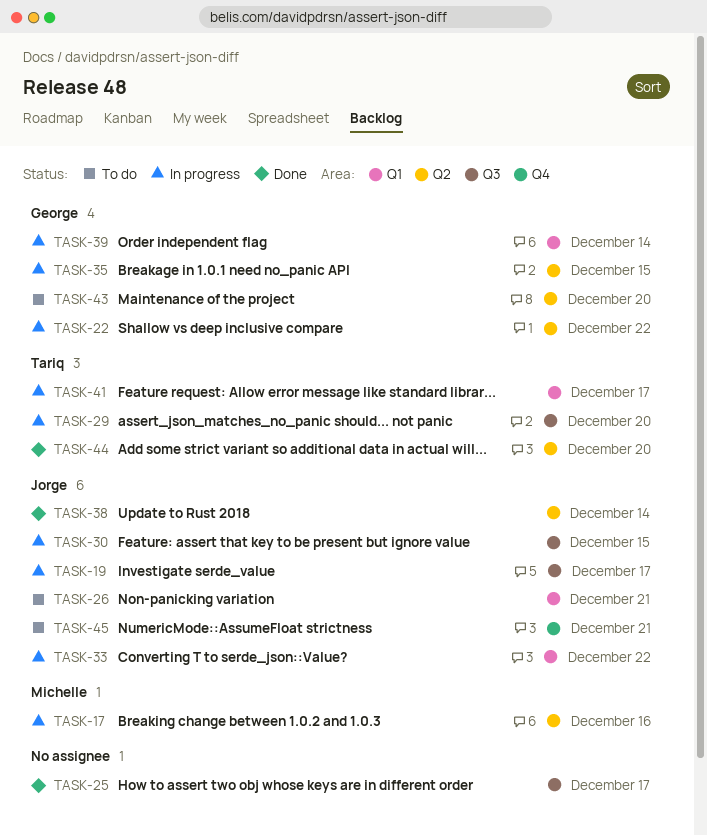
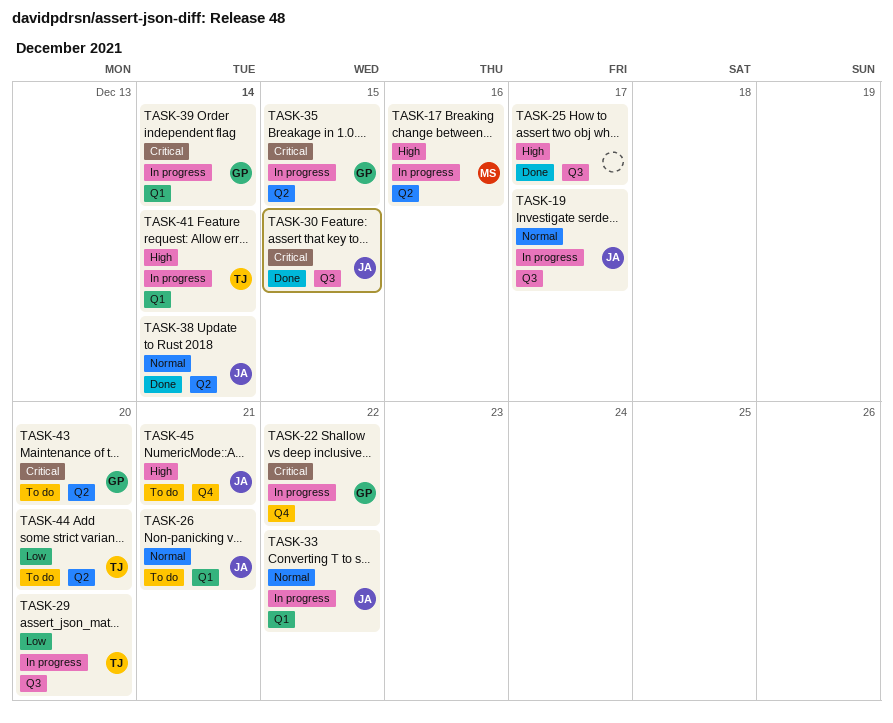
TASK-22, label: Q2 -> Q4
TASK-30, status: In progress -> Done
TASK-41, due: Dec 17 -> Dec 14
TASK-44, status: Done -> To do

